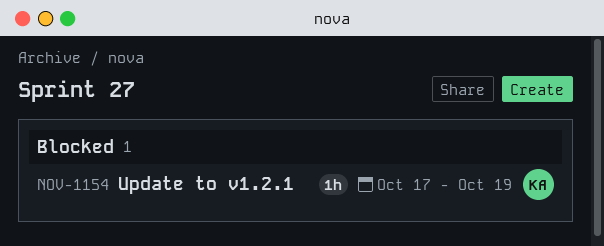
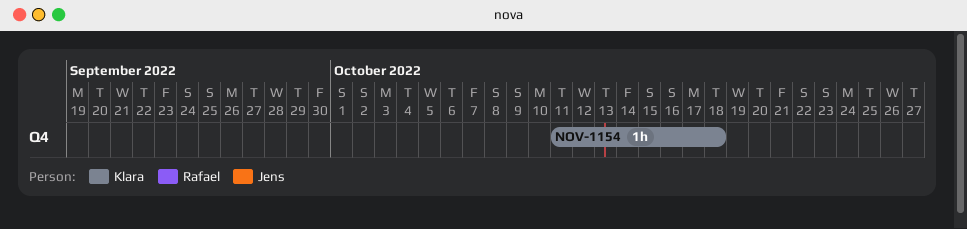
NOV-1154, start: Oct 17 -> Oct 11
NOV-1154, due: Oct 19 -> Oct 18

